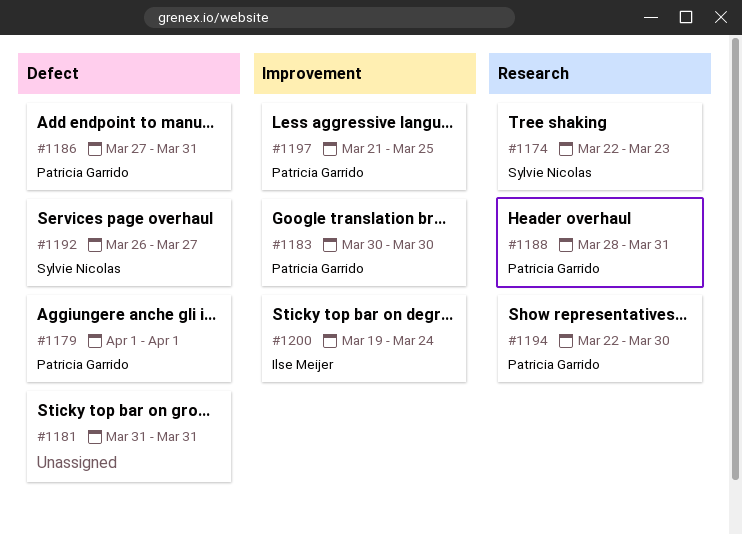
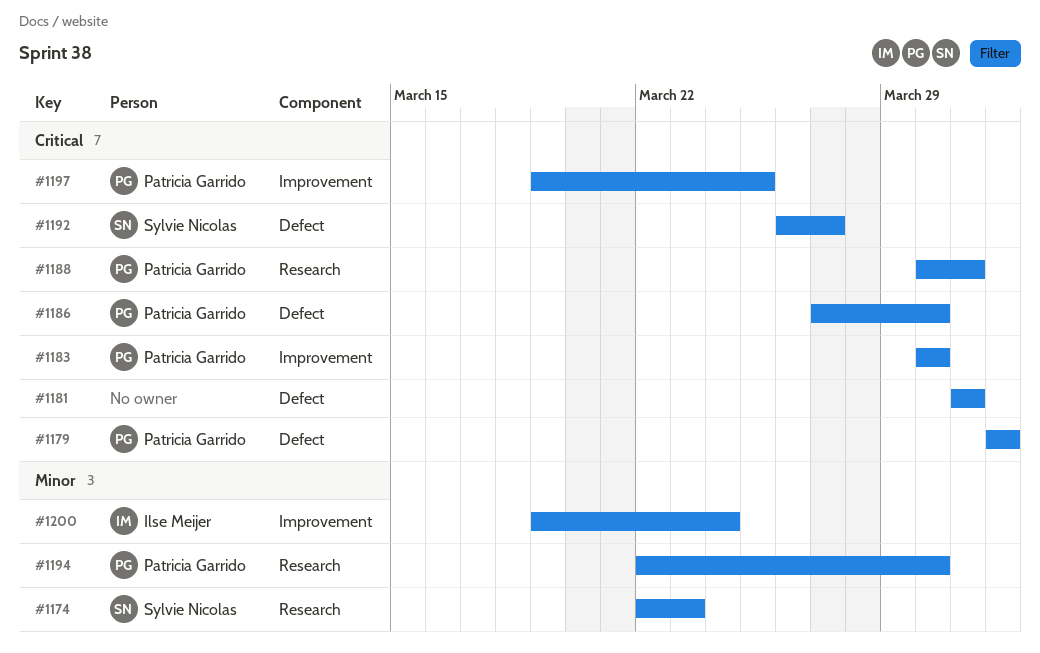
#1186, due: Mar 31 -> Mar 30
#1188, start: Mar 28 -> Mar 30
#1197, start: Mar 21 -> Mar 19

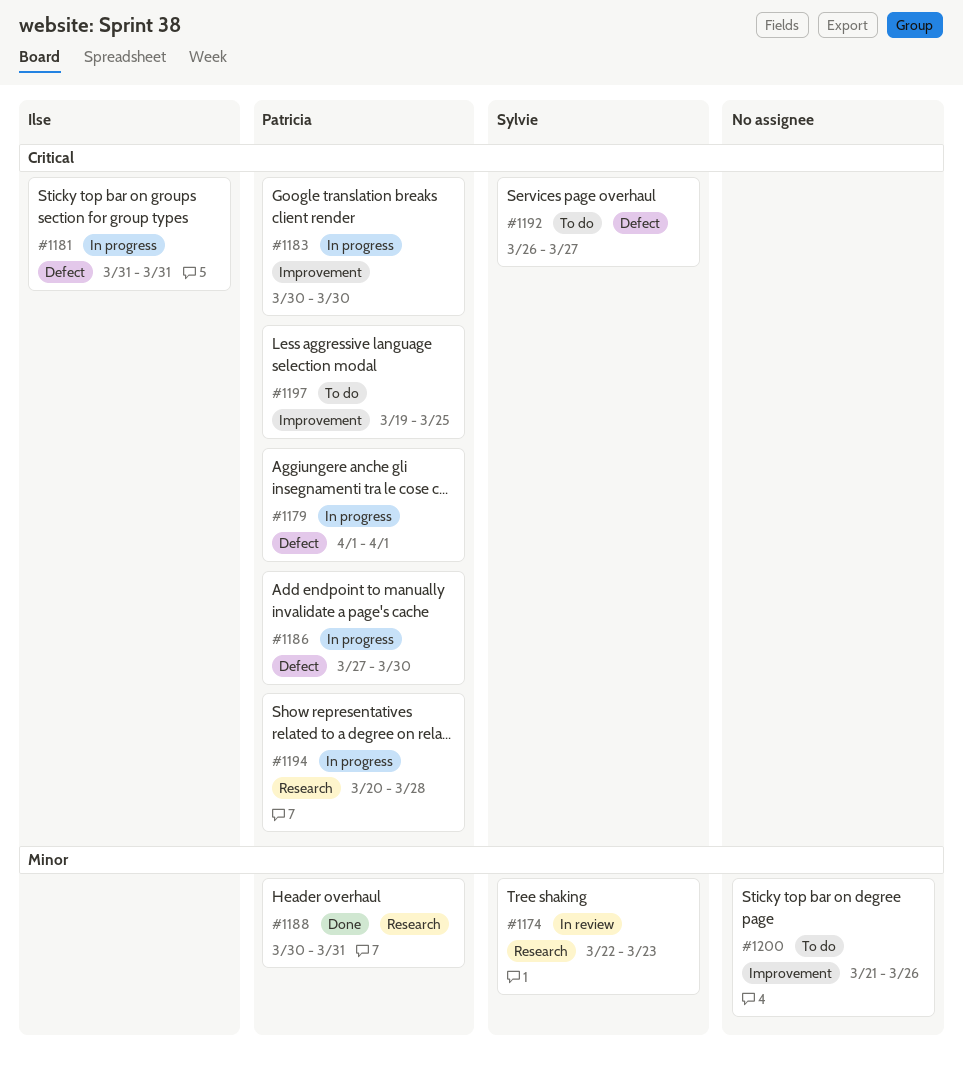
#1181, owner: none -> Ilse Meijer
#1188, priority: Critical -> Minor
#1194, priority: Minor -> Critical
#1194, start: Mar 22 -> Mar 20
#1194, due: Mar 30 -> Mar 28
#1200, owner: Ilse Meijer -> none
#1200, start: Mar 19 -> Mar 21
#1200, due: Mar 24 -> Mar 26

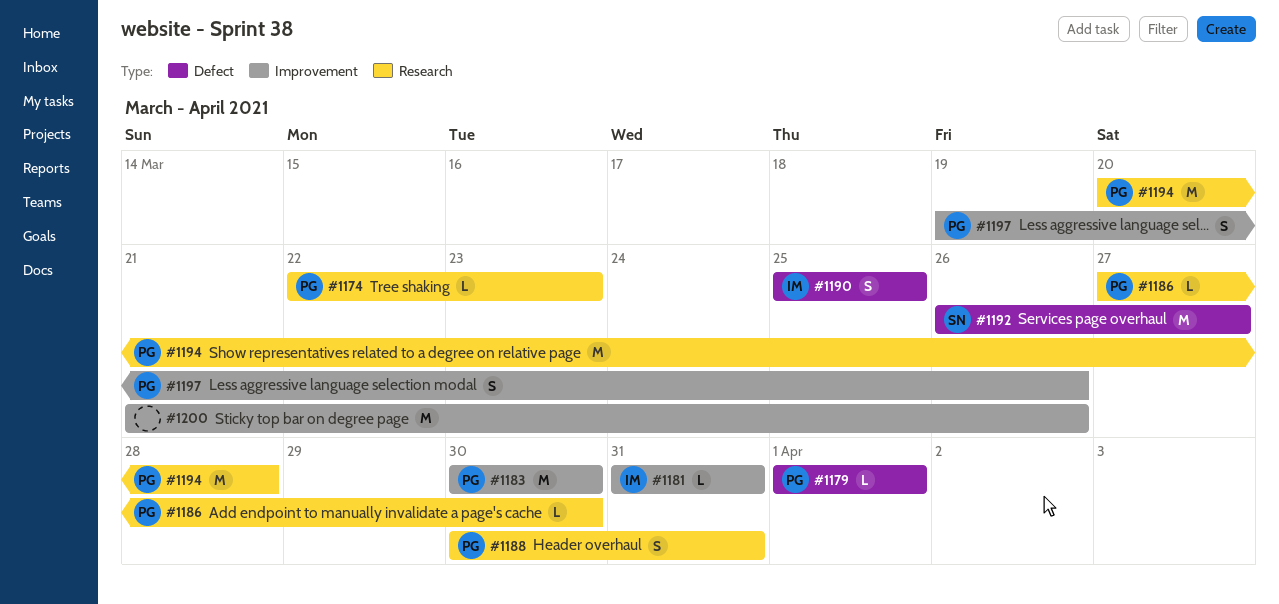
#1174, owner: Sylvie -> Patricia
#1181, label: Defect -> Improvement
#1186, label: Defect -> Research
#1190: none -> present
#1197, due: Mar 25 -> Mar 26

